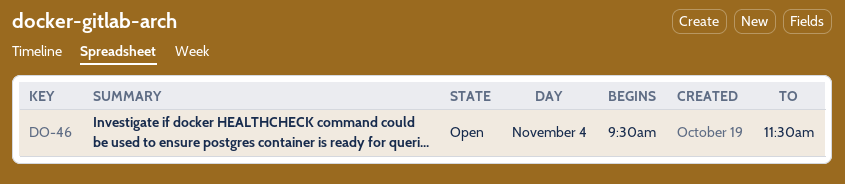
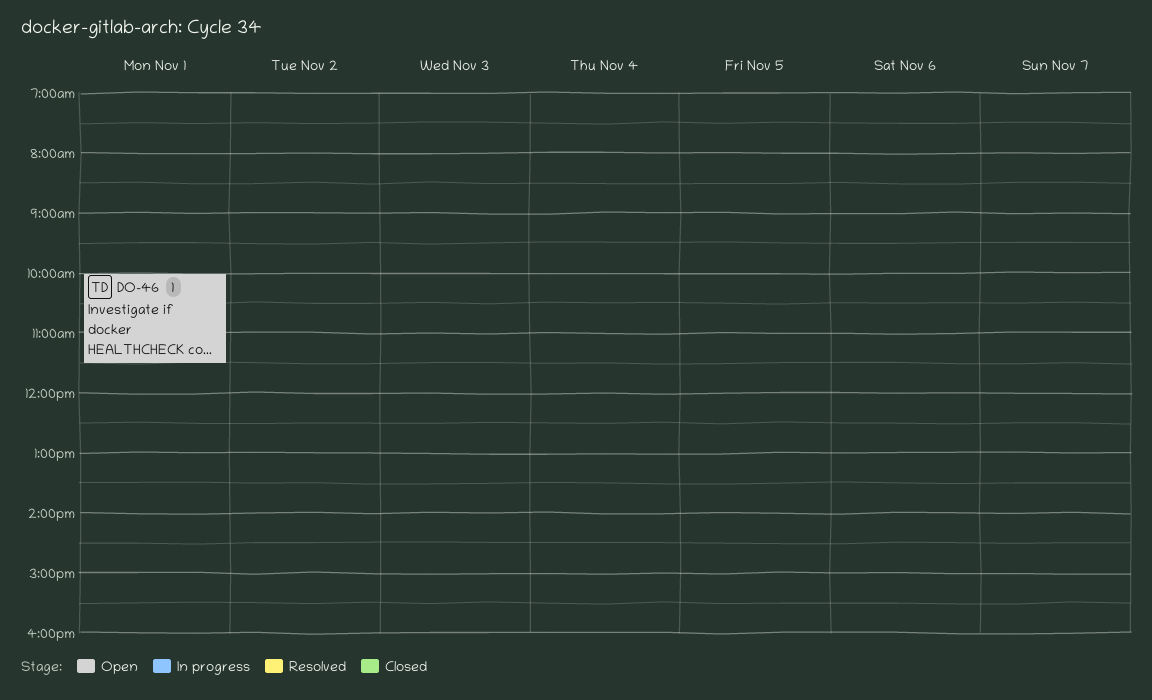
DO-46, day: Nov 4 -> Nov 1
DO-46, begins: 09:30 -> 10:00

